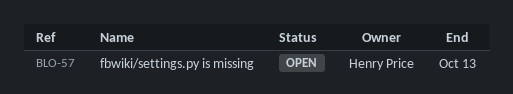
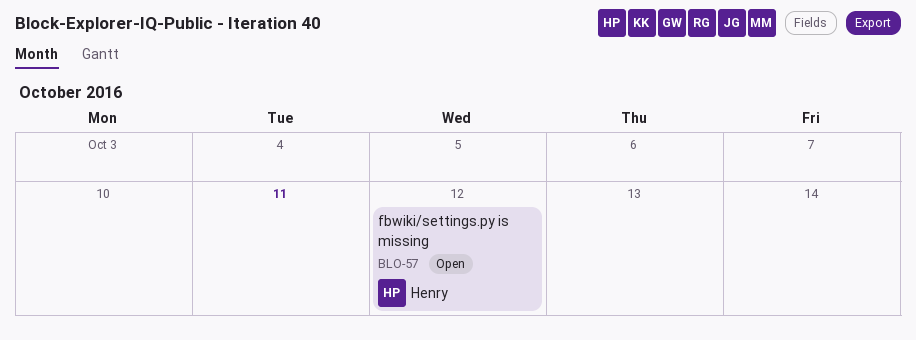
BLO-57, due: Oct 13 -> Oct 12

